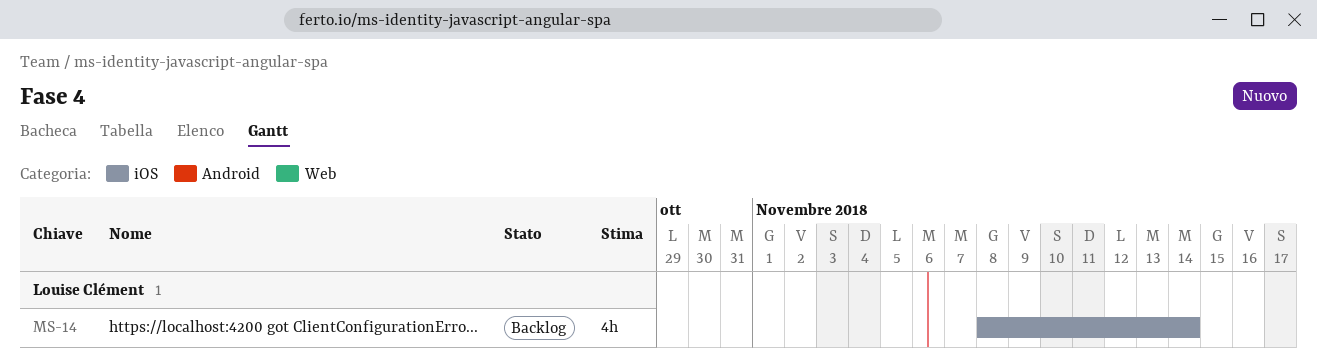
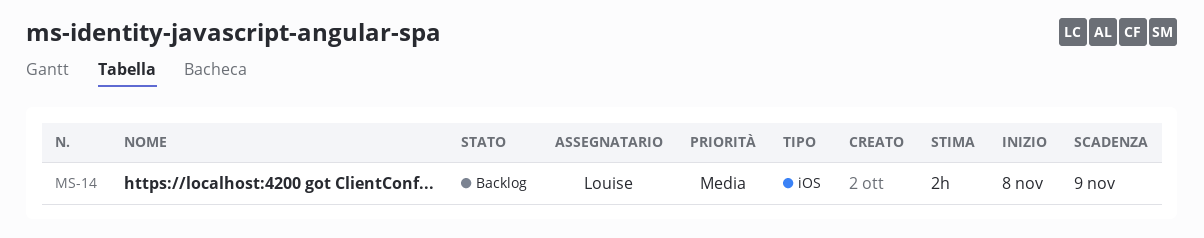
MS-14, estimate: 4h -> 2h
MS-14, due: Nov 14 -> Nov 9

